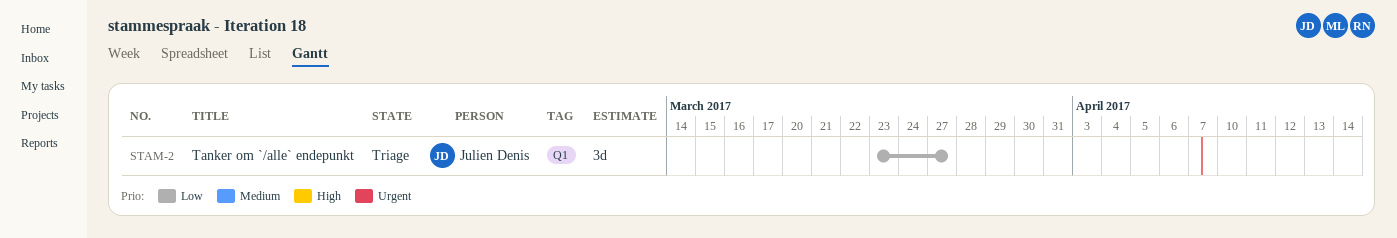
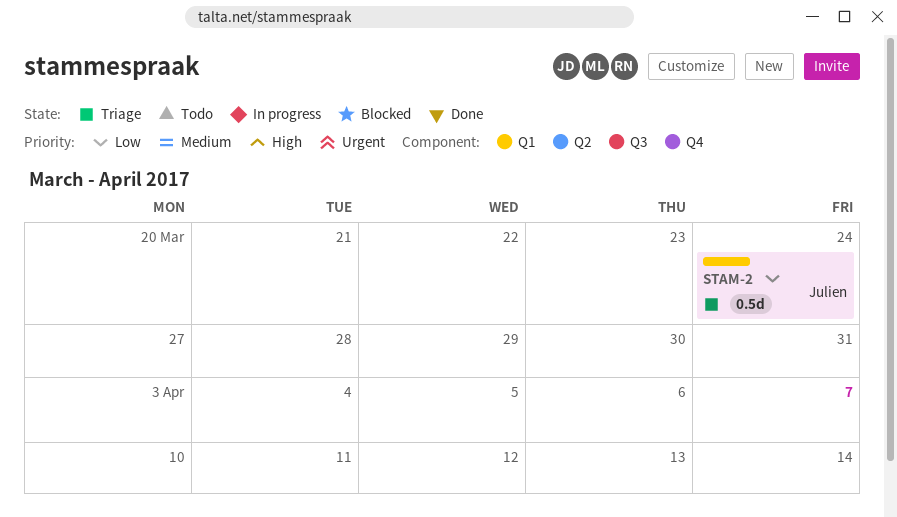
STAM-2, estimate: 3d -> 0.5d
STAM-2, due: Mar 27 -> Mar 24

